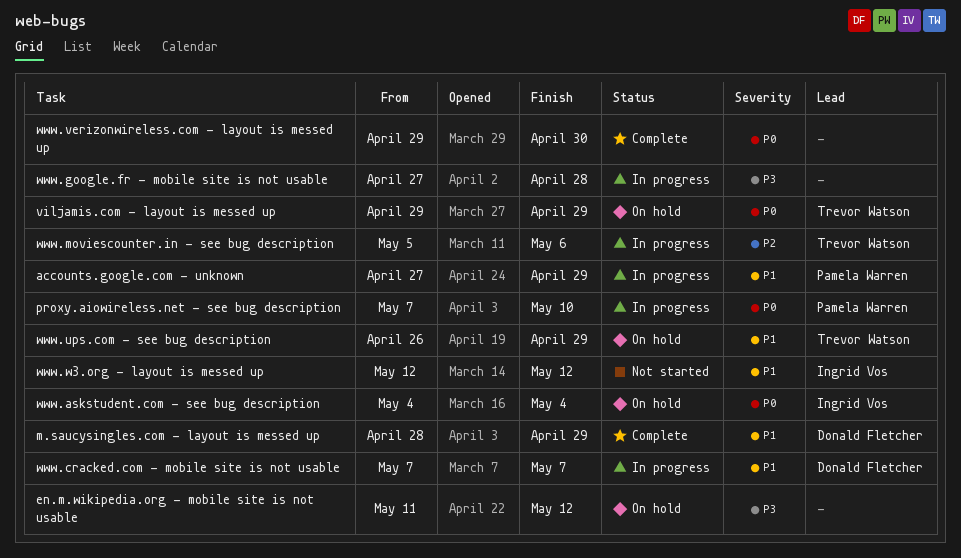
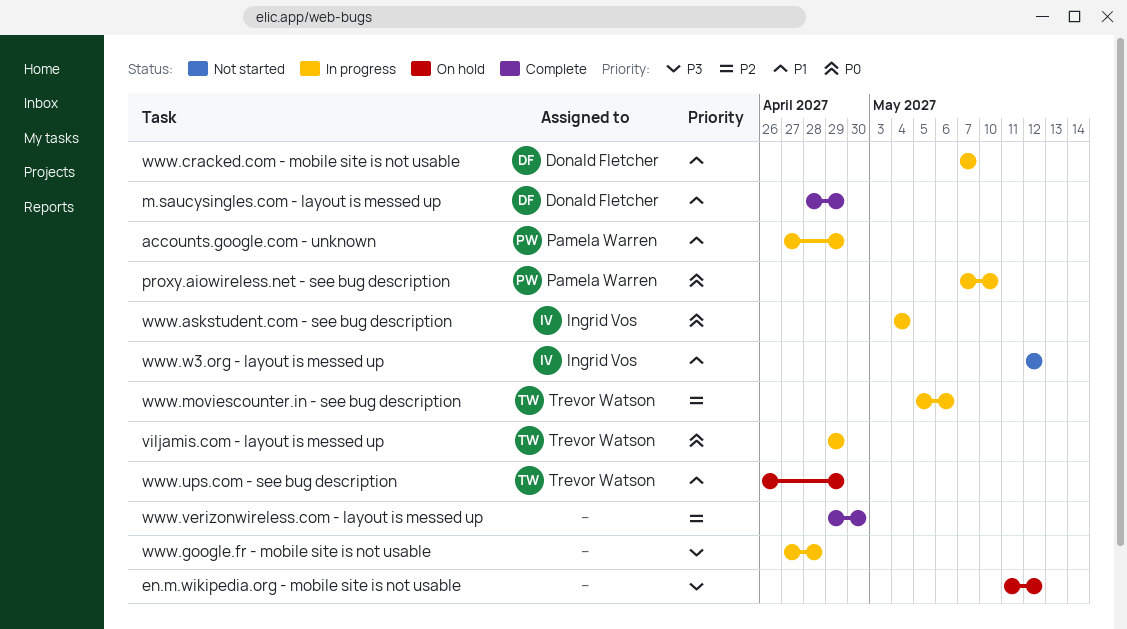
viljamis.com - layout is messed up, status: On hold -> In progress
www.askstudent.com - see bug description, status: On hold -> In progress
www.verizonwireless.com - layout is messed up, priority: P0 -> P2

